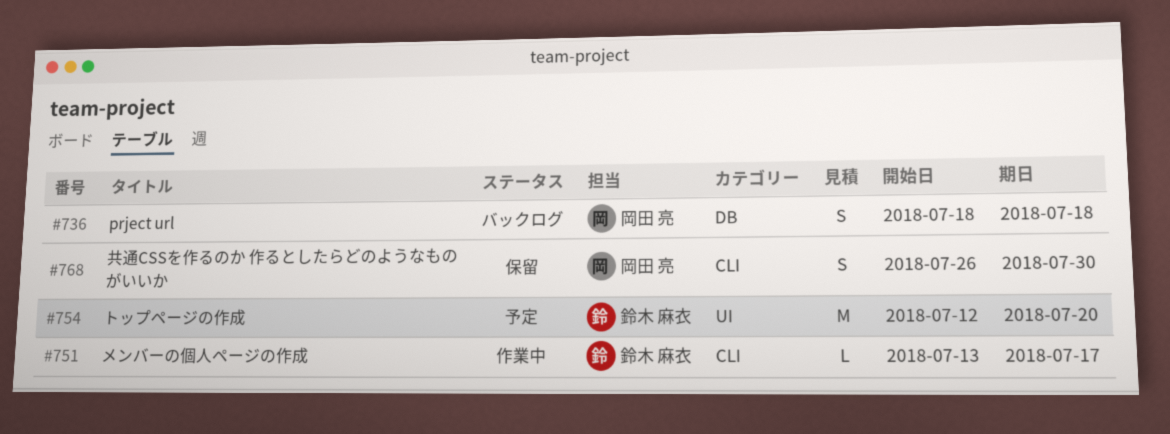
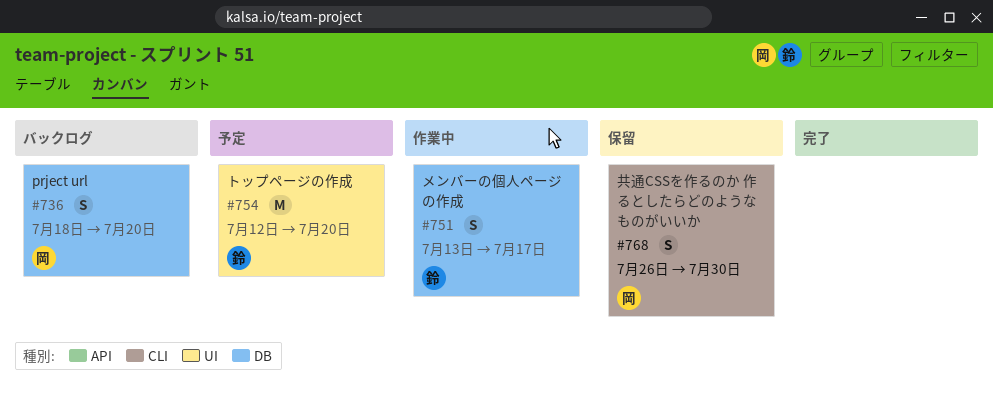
#736, due: Jul 18 -> Jul 20
#751, label: CLI -> DB
#751, estimate: L -> S

